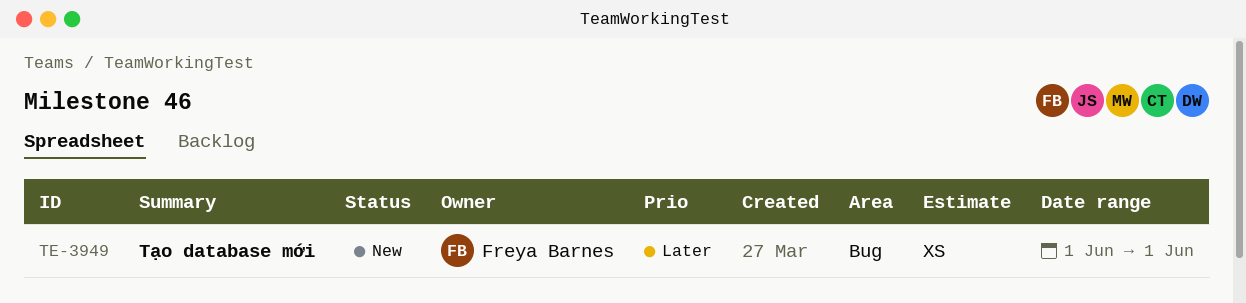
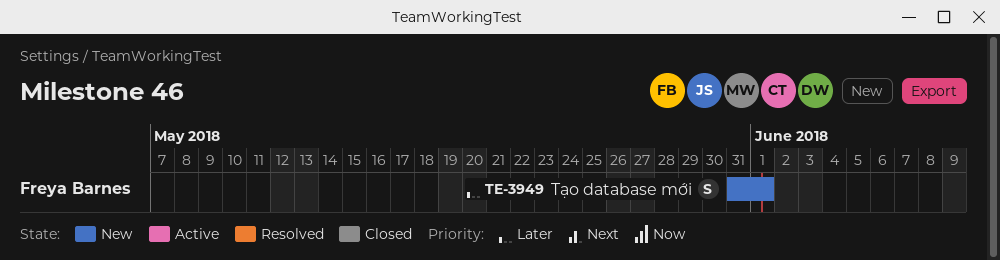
TE-3949, estimate: XS -> S
TE-3949, start: Jun 1 -> May 31

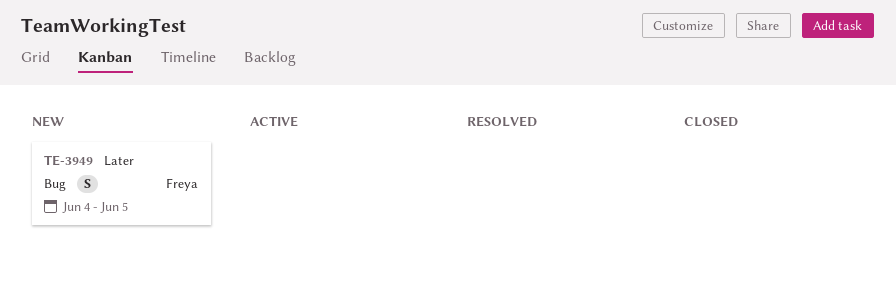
TE-3949, start: May 31 -> Jun 4
TE-3949, due: Jun 1 -> Jun 5

